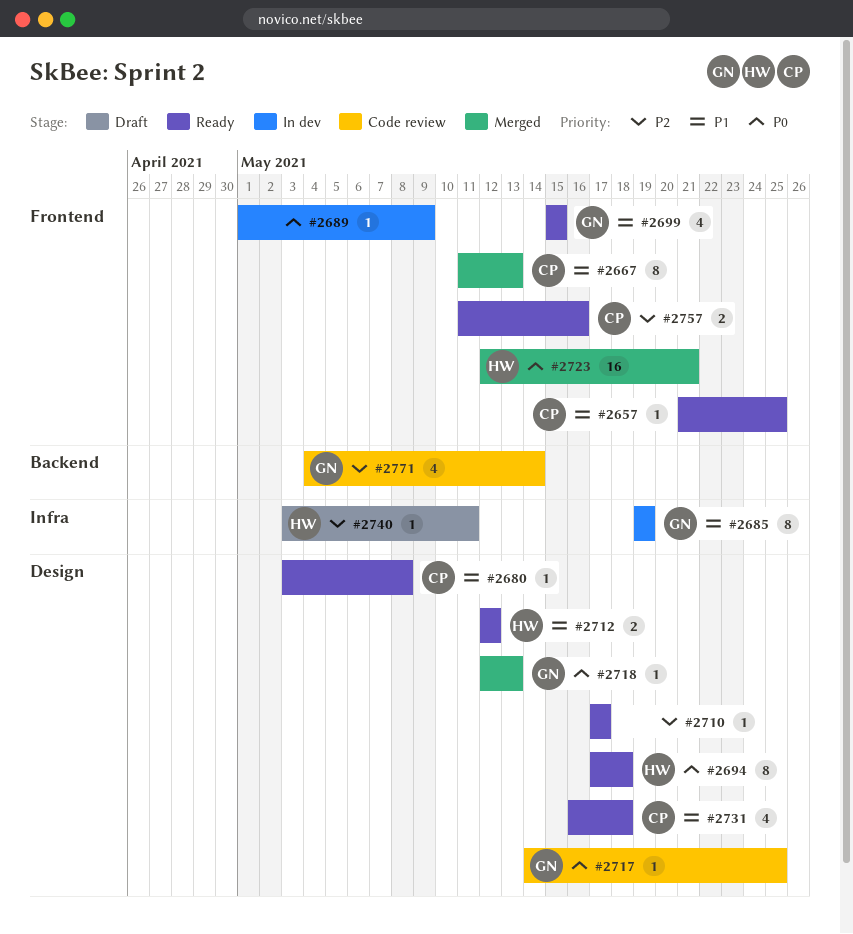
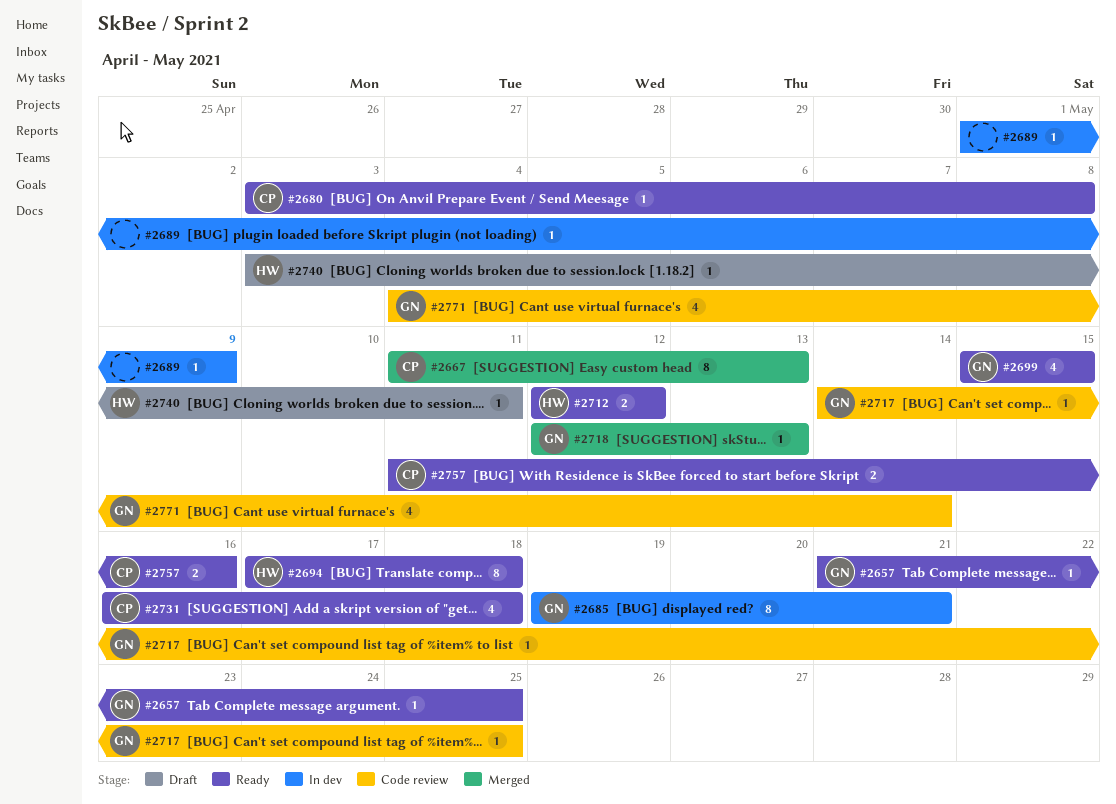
#2657, owner: CP -> GN
#2685, due: May 19 -> May 21
#2710: present -> none
#2723: present -> none

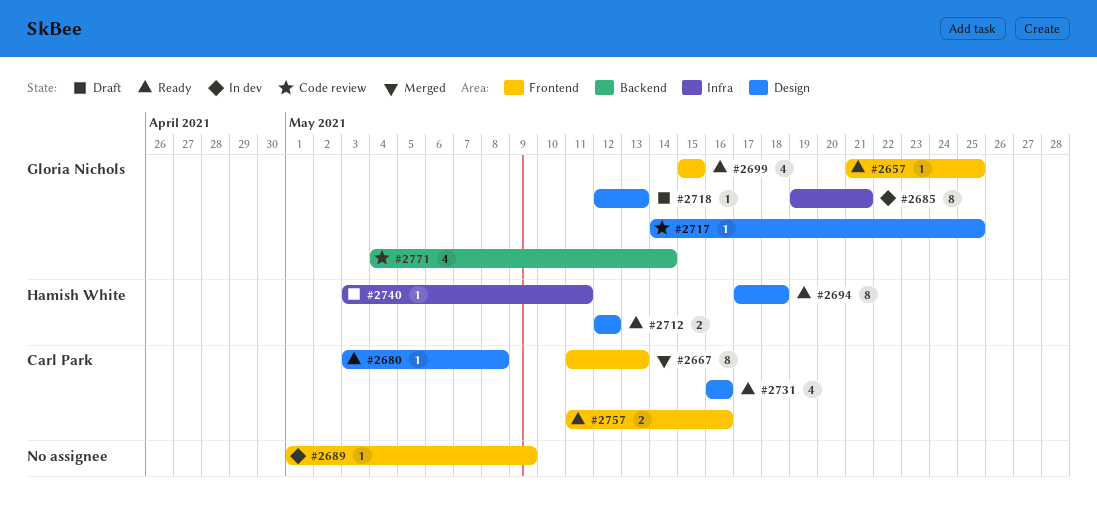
#2718, status: Merged -> Draft
#2731, due: May 18 -> May 16

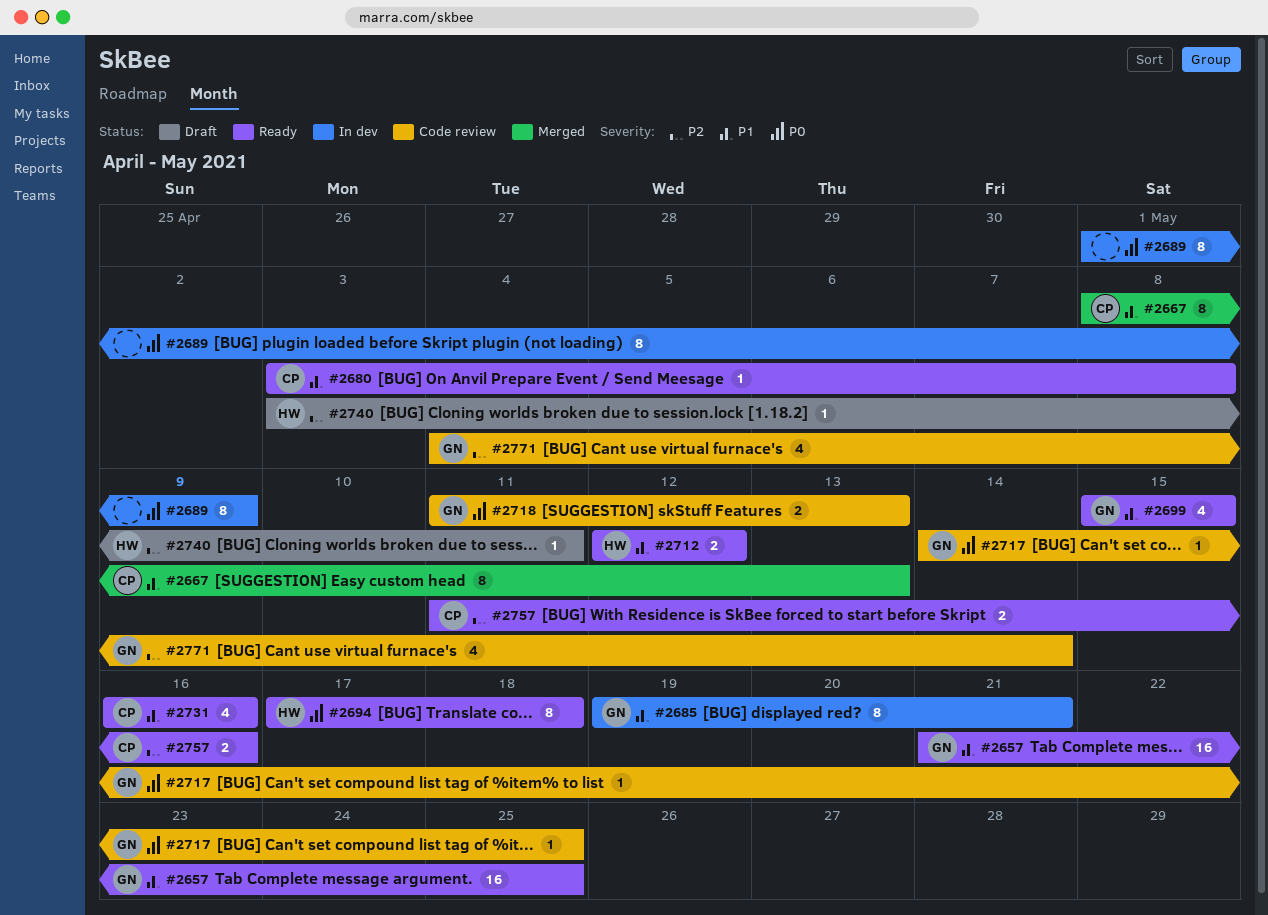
#2657, estimate: 1 -> 16
#2667, start: May 11 -> May 8
#2689, estimate: 1 -> 8
#2718, status: Draft -> Code review
#2718, estimate: 1 -> 2
#2718, start: May 12 -> May 11

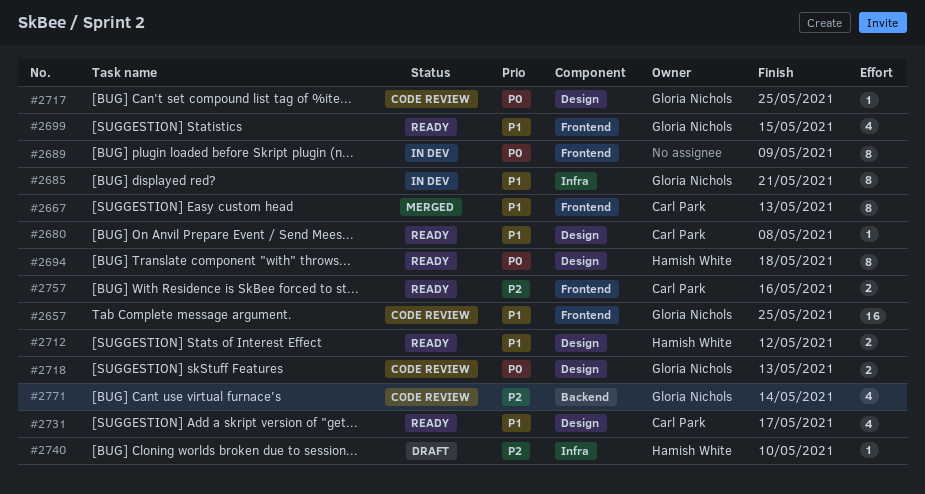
#2657, status: Ready -> Code review
#2731, due: May 16 -> May 17
#2740, due: May 11 -> May 10

